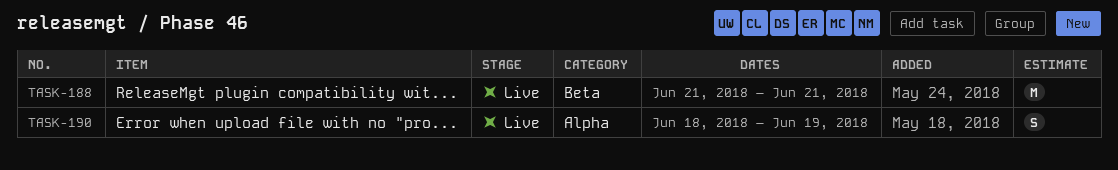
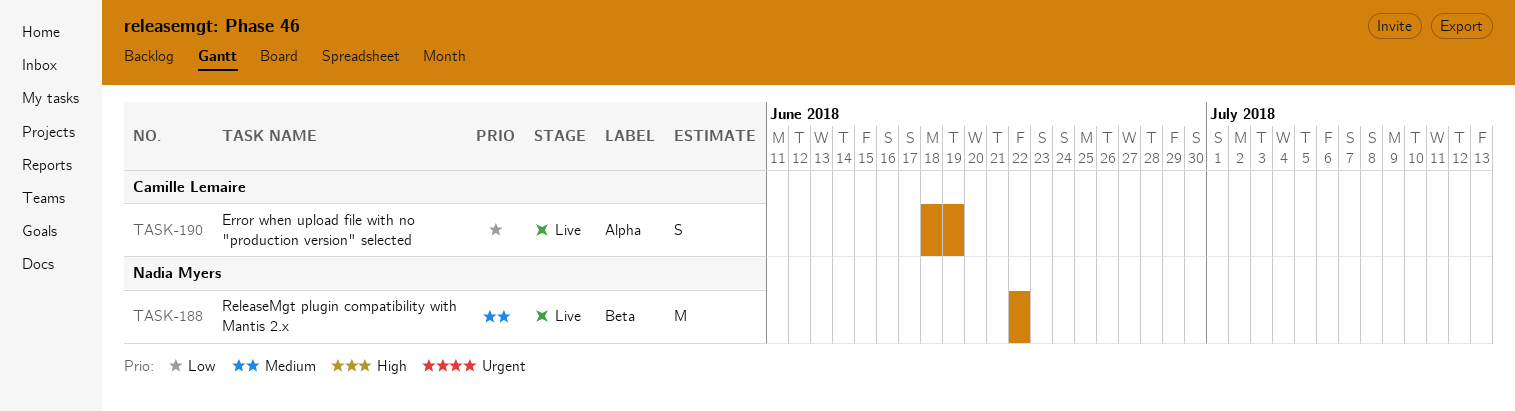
TASK-188, start: Jun 21 -> Jun 22
TASK-188, due: Jun 21 -> Jun 22

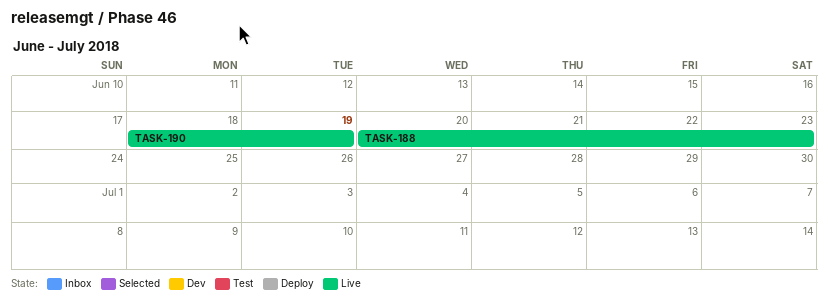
TASK-188, start: Jun 22 -> Jun 20
TASK-188, due: Jun 22 -> Jun 23

